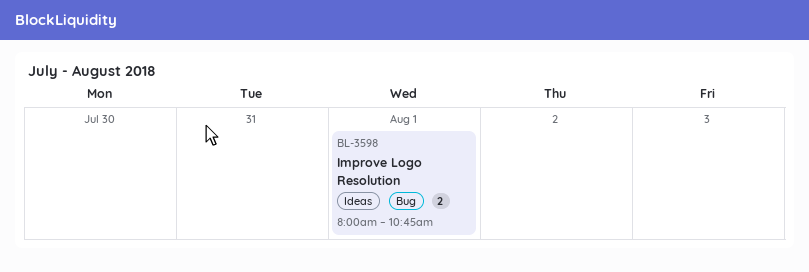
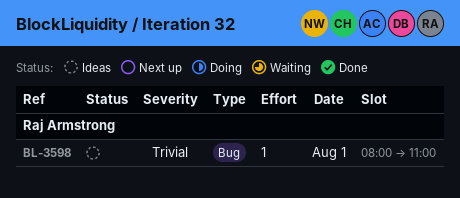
BL-3598, estimate: 2 -> 1
BL-3598, ends: 10:45 -> 11:00

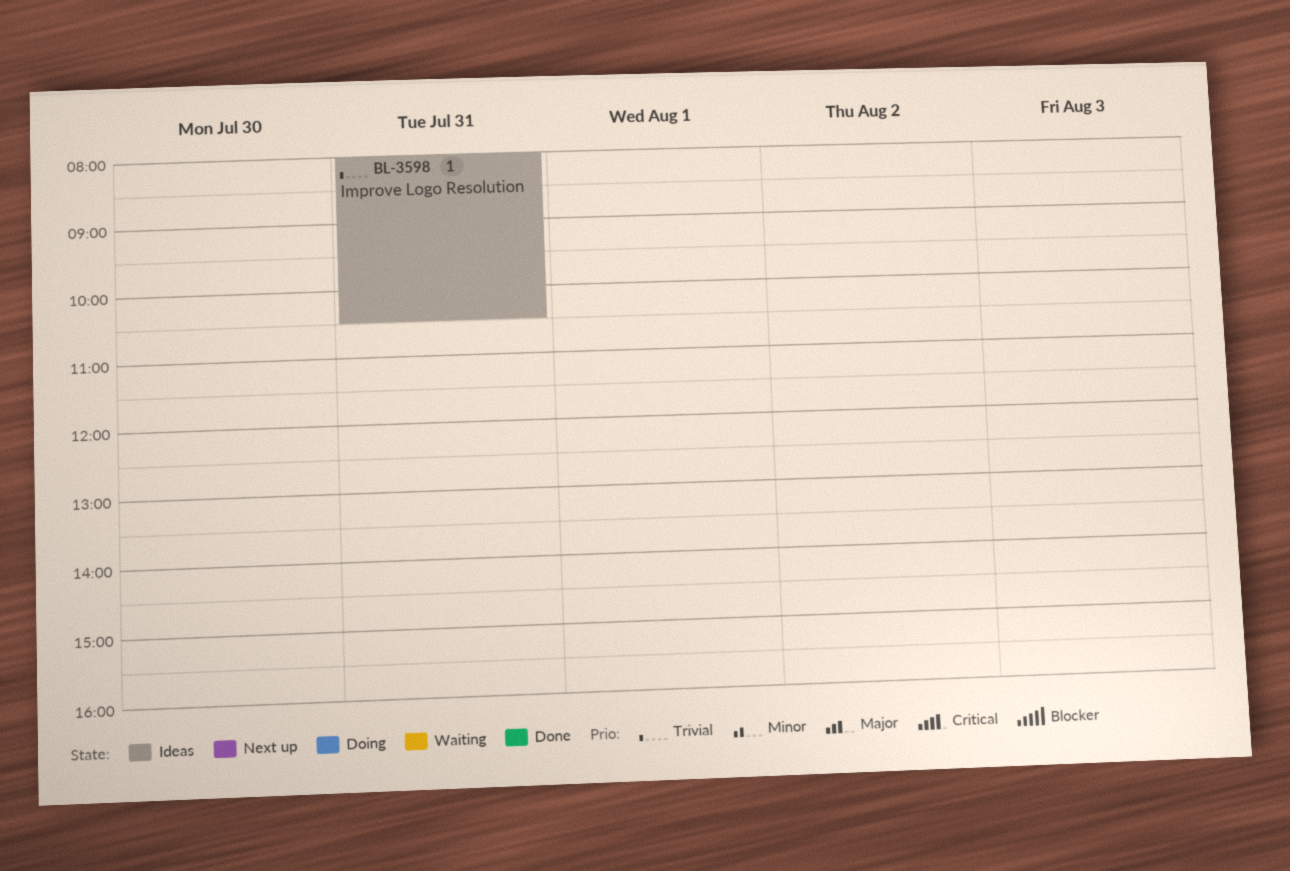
BL-3598, day: Aug 1 -> Jul 31
BL-3598, ends: 11:00 -> 10:30

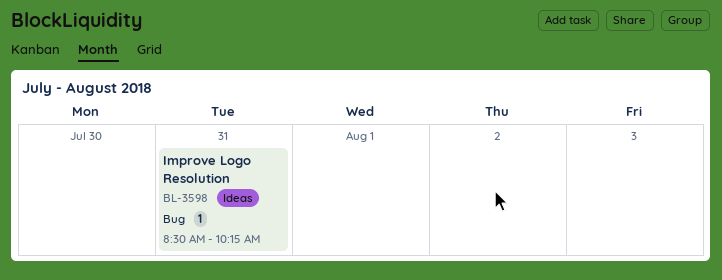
BL-3598, begins: 08:00 -> 08:30
BL-3598, ends: 10:30 -> 10:15

